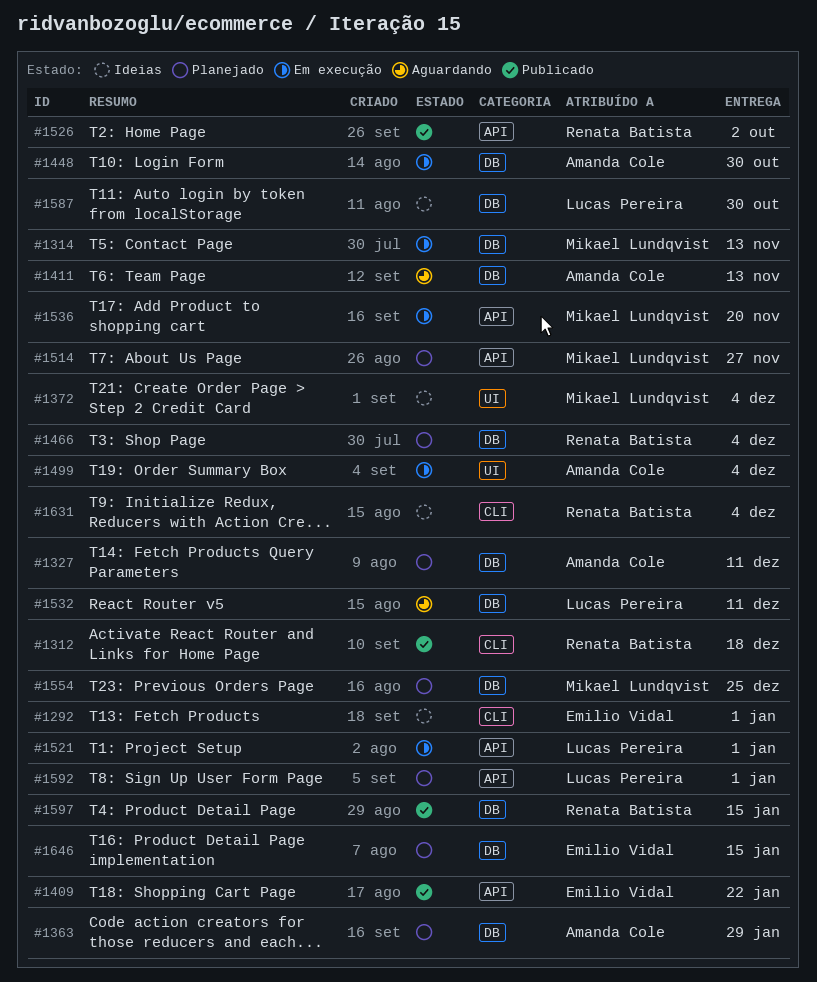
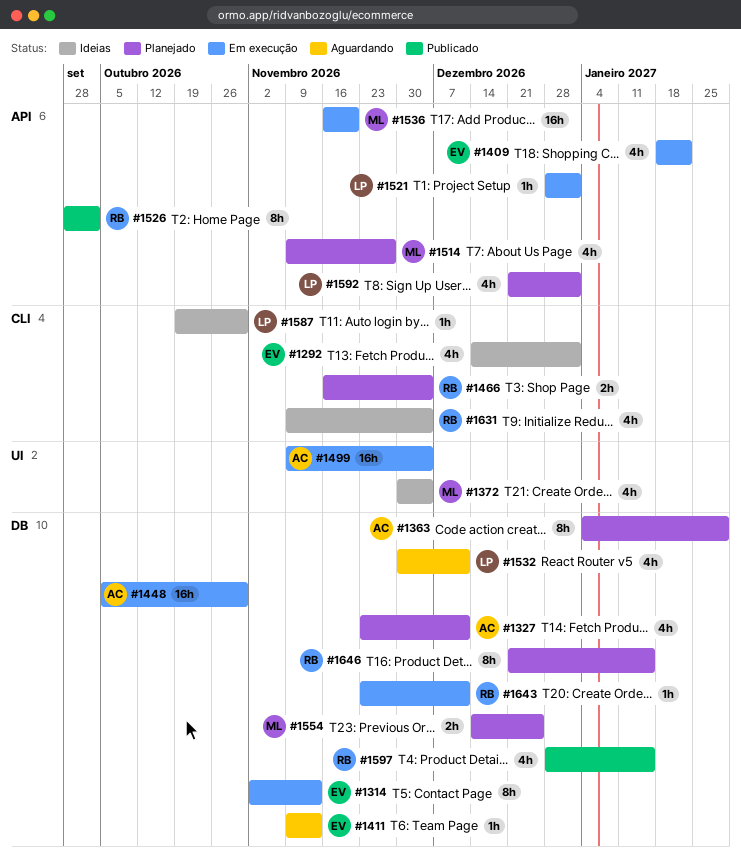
#1312: present -> none
#1314, owner: Mikael Lundqvist -> Emilio Vidal
#1409, status: Publicado -> Em execução
#1411, owner: Amanda Cole -> Emilio Vidal
#1466, label: DB -> CLI
#1587, label: DB -> CLI
#1643: none -> present
#1646, owner: Emilio Vidal -> Renata Batista

